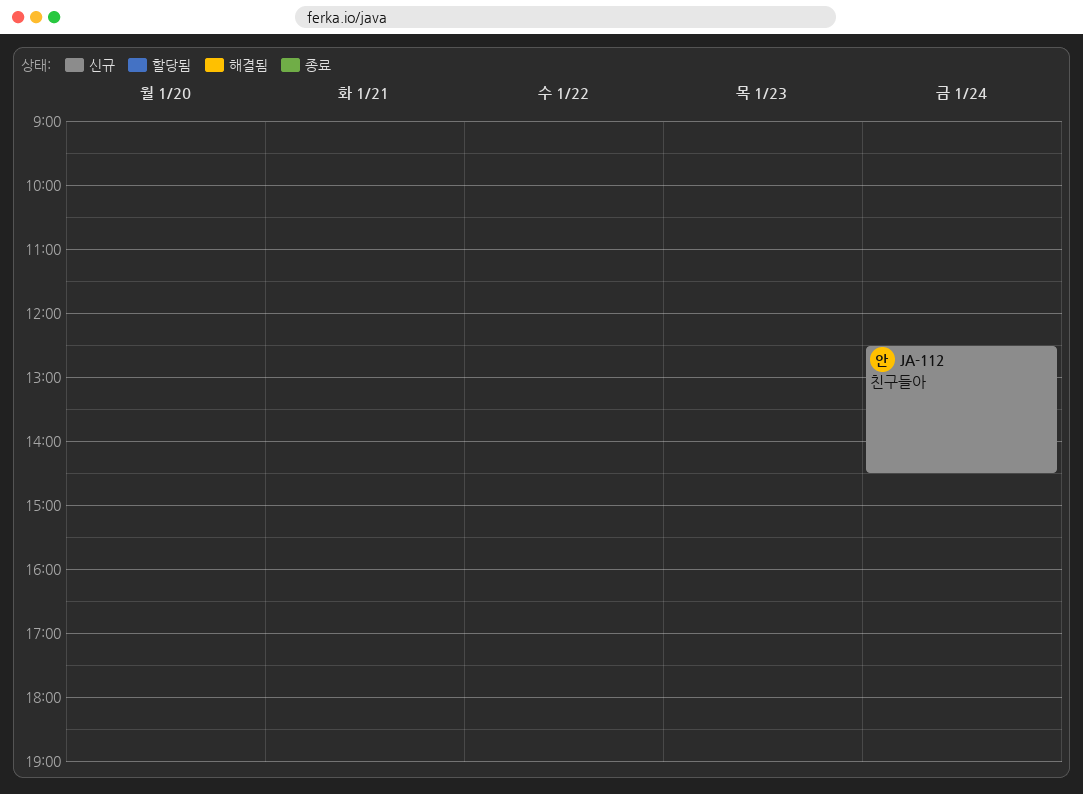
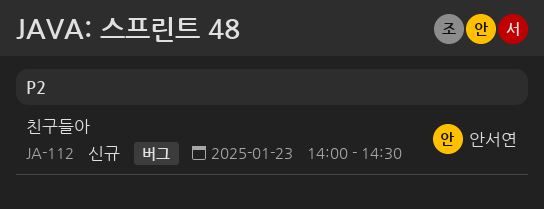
JA-112, day: Jan 24 -> Jan 23
JA-112, begins: 12:30 -> 14:00

